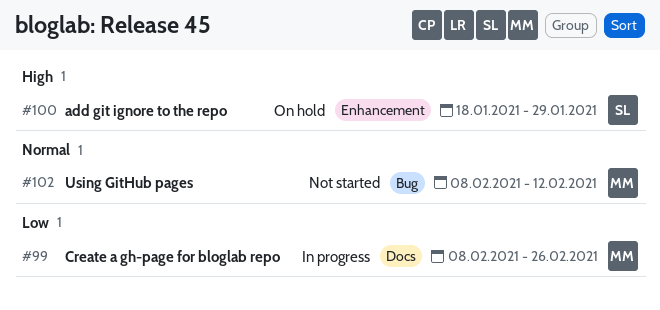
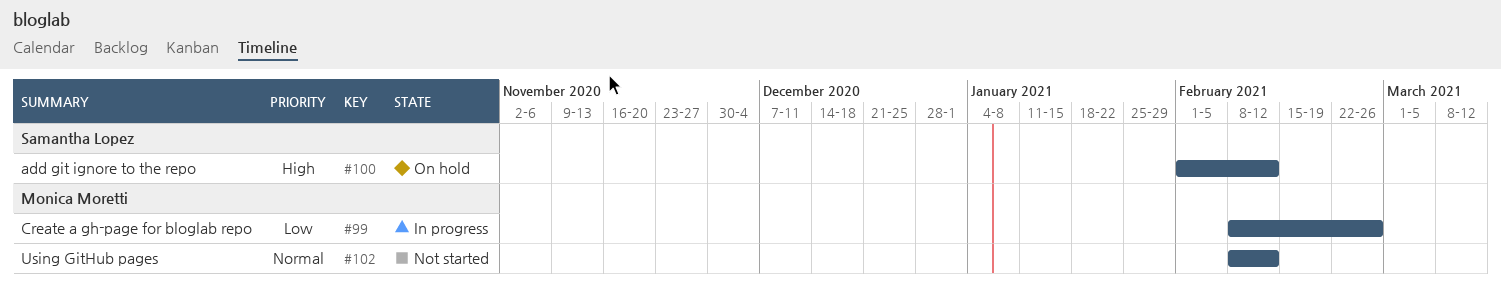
#100, start: Jan 18 -> Feb 1
#100, due: Jan 29 -> Feb 12

